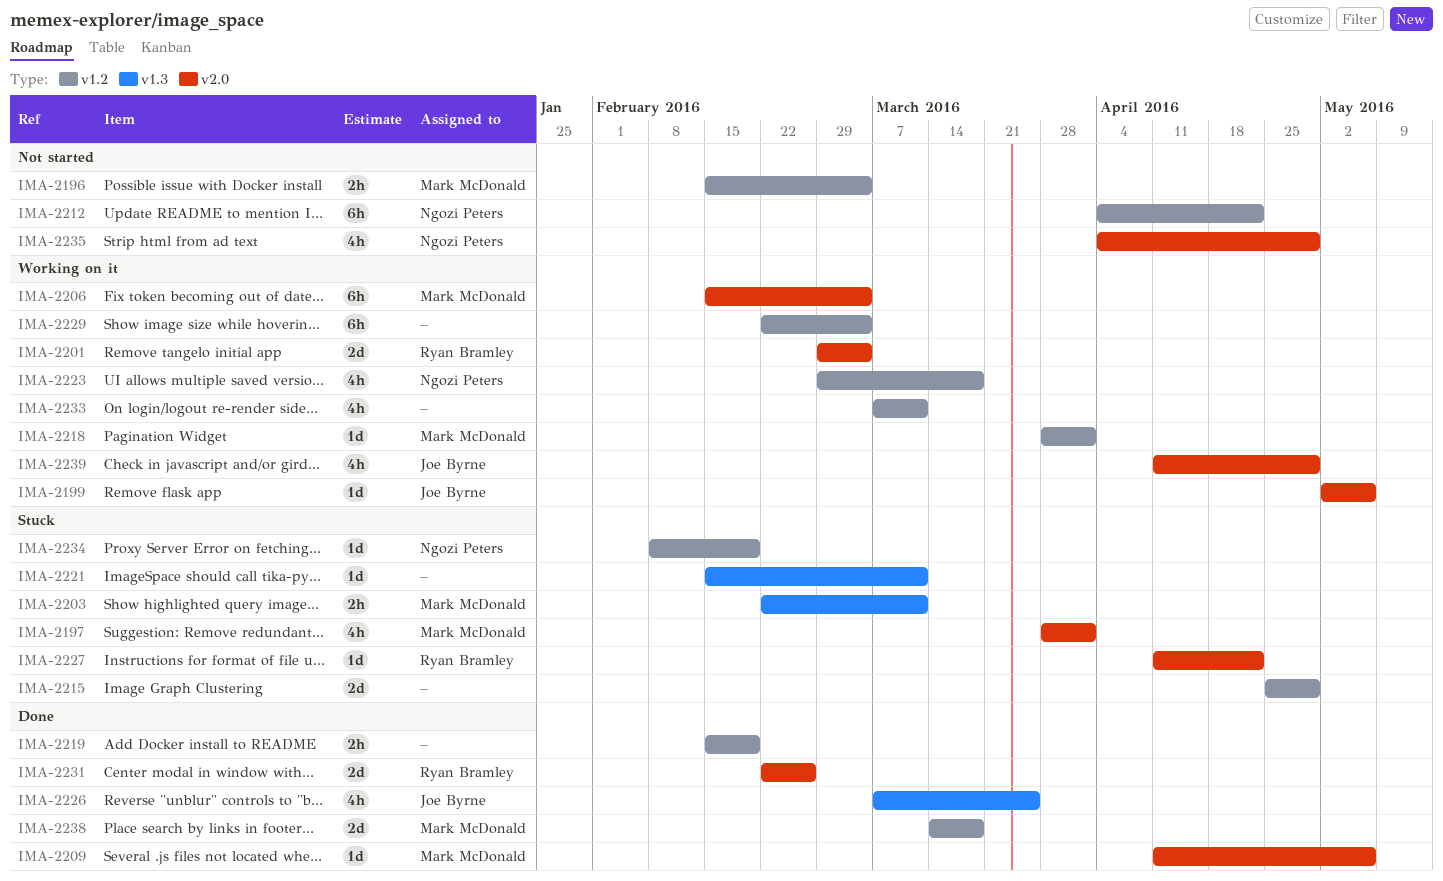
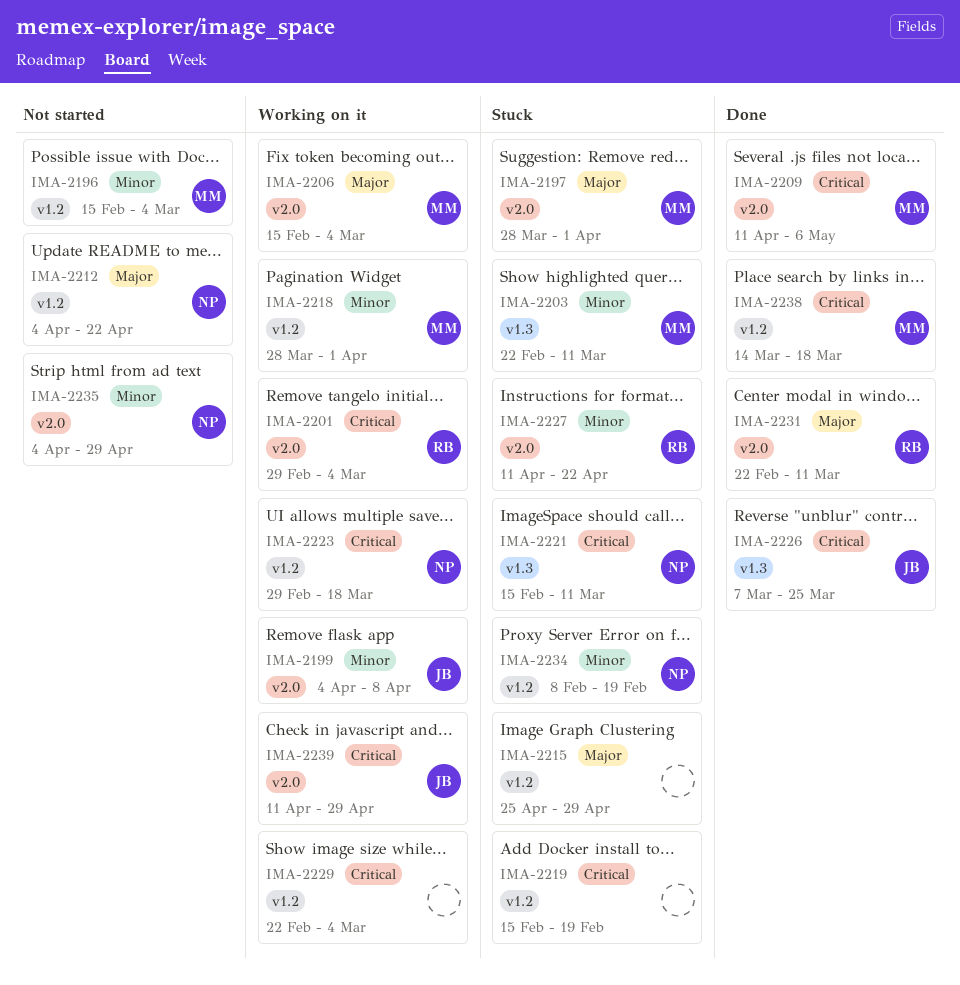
IMA-2199, start: May 2 -> Apr 4
IMA-2199, due: May 6 -> Apr 8
IMA-2219, status: Done -> Stuck
IMA-2221, owner: none -> Ngozi Peters
IMA-2231, due: Feb 26 -> Mar 11
IMA-2233: present -> none

